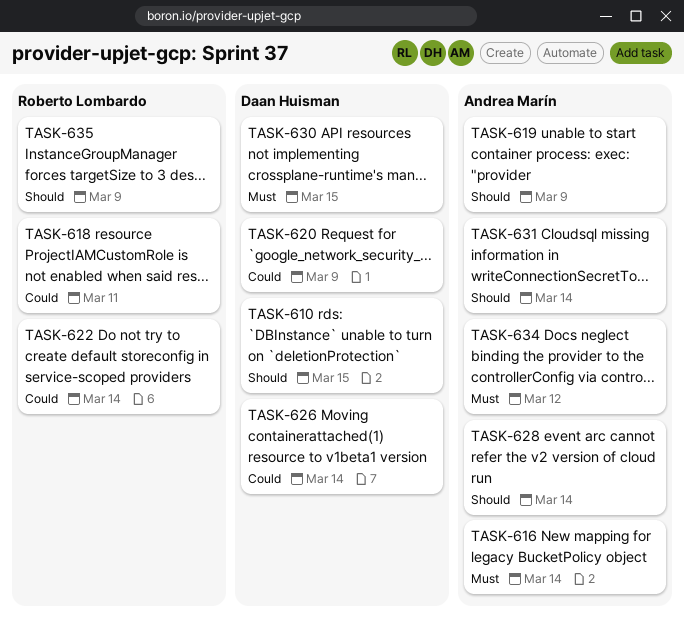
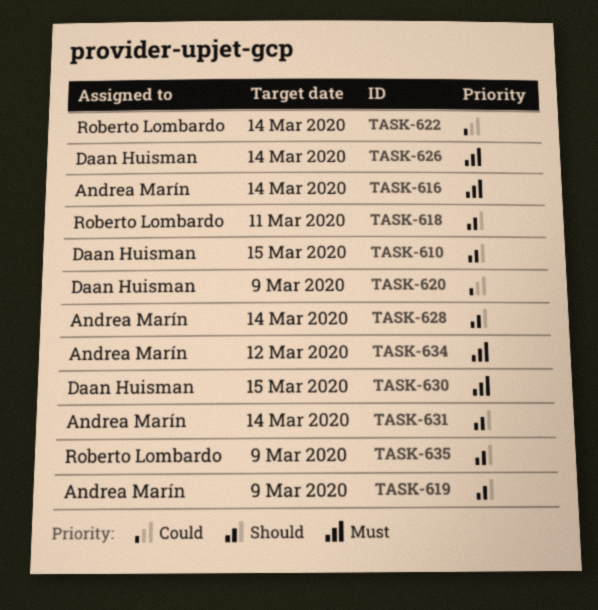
TASK-618, priority: Could -> Should
TASK-626, priority: Could -> Must

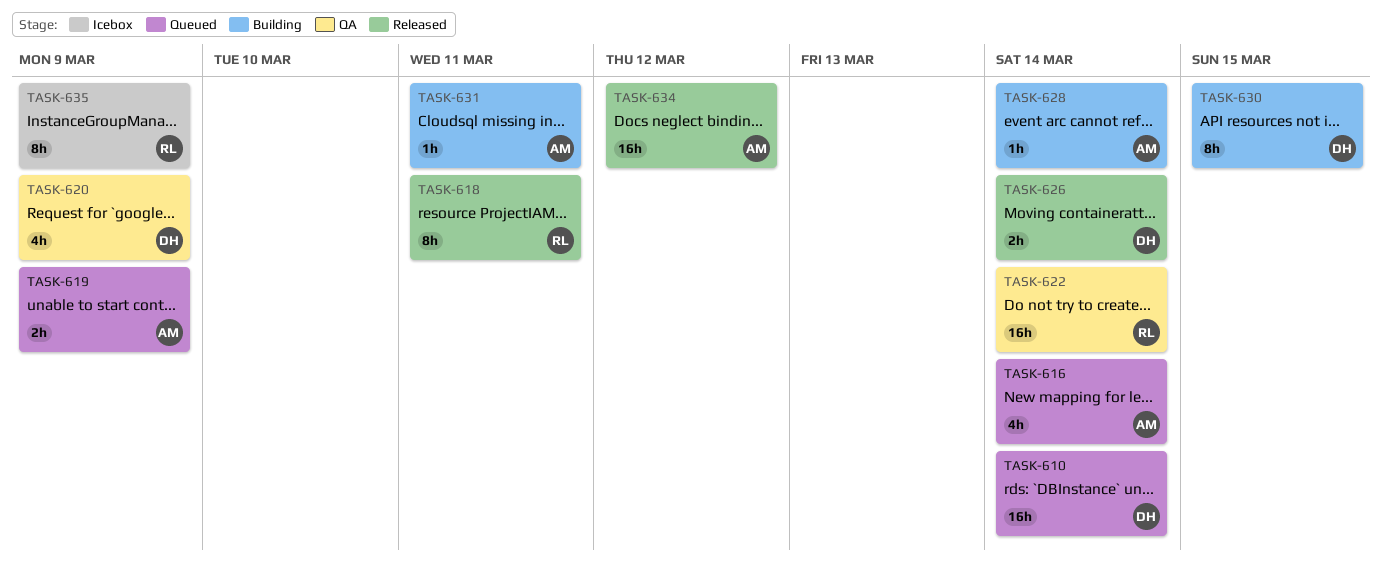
TASK-610, due: Mar 15 -> Mar 14
TASK-631, due: Mar 14 -> Mar 11

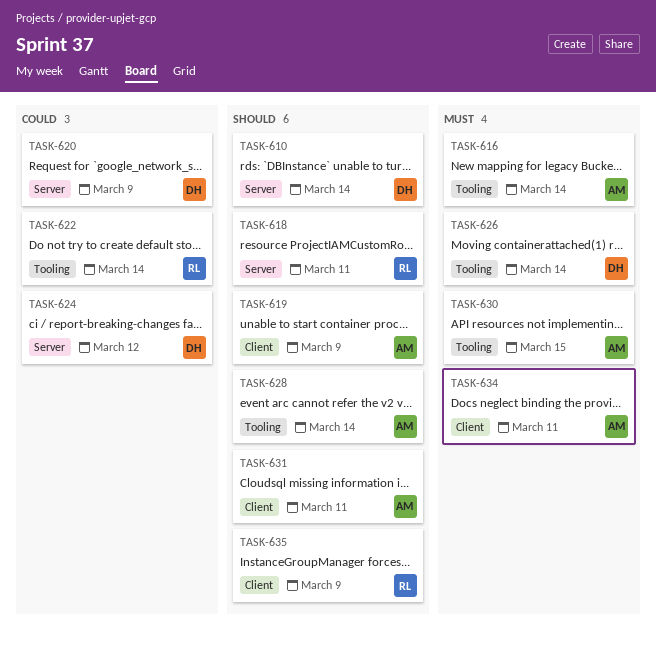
TASK-624: none -> present
TASK-630, owner: DH -> AM
TASK-634, due: Mar 12 -> Mar 11

